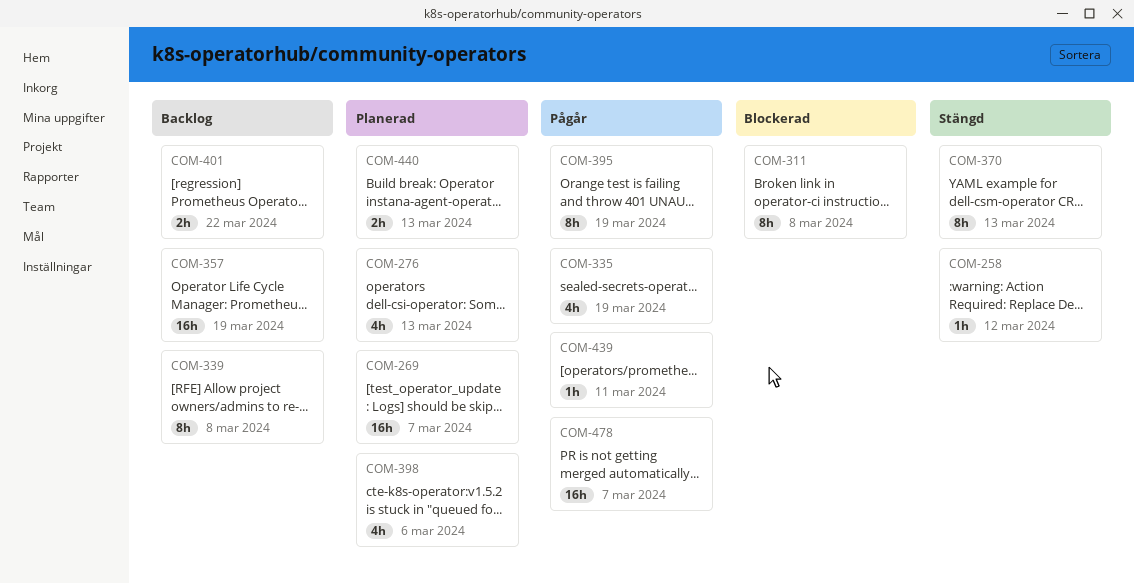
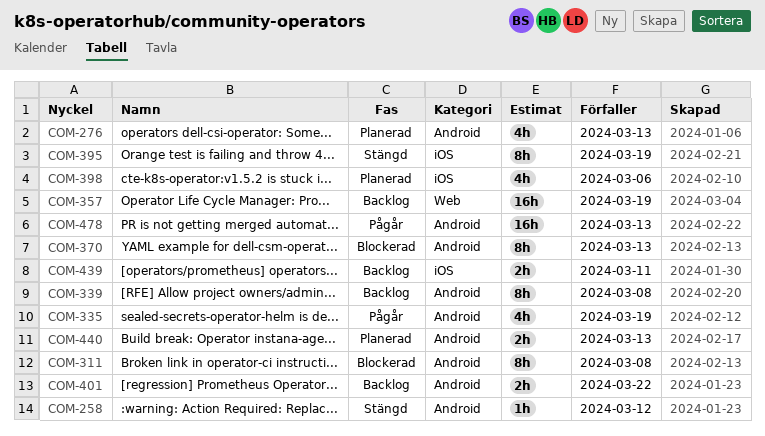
COM-269: present -> none
COM-370, status: Stängd -> Blockerad
COM-395, status: Pågår -> Stängd
COM-439, status: Pågår -> Backlog
COM-439, estimate: 1h -> 2h
COM-478, due: Mar 7 -> Mar 13

